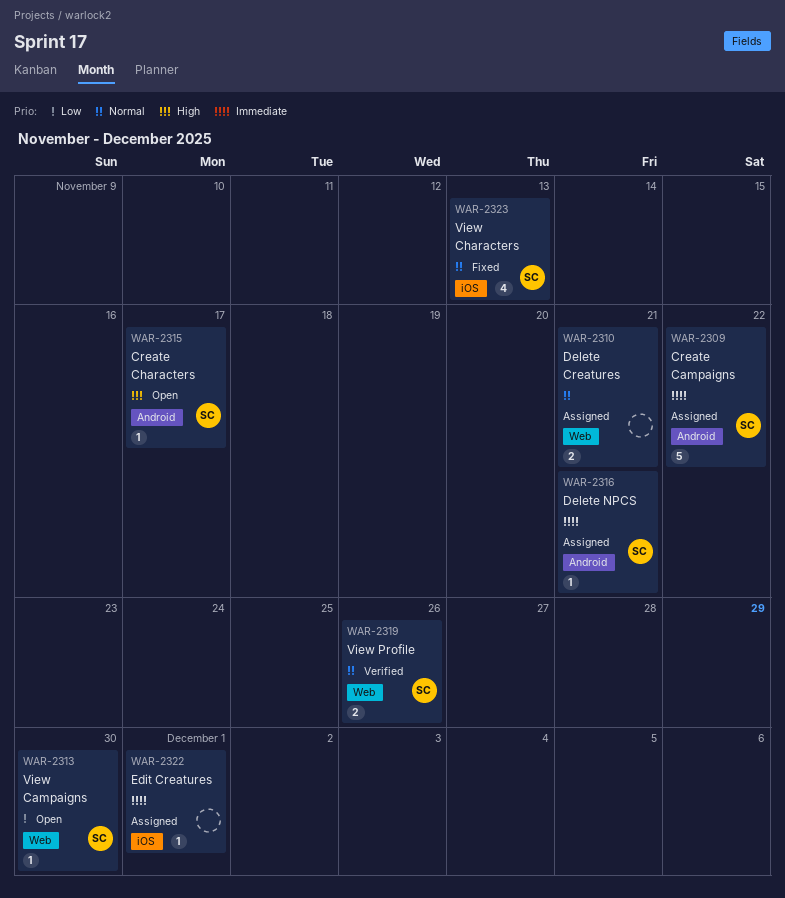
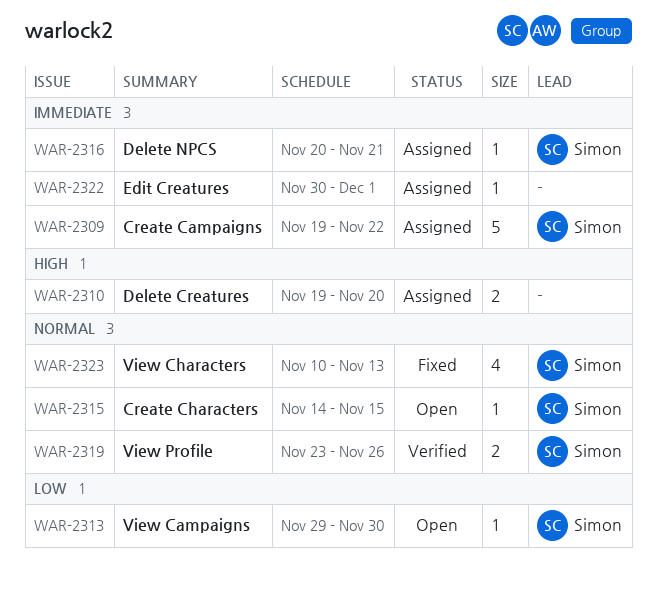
WAR-2310, priority: Normal -> High
WAR-2310, due: Nov 21 -> Nov 20
WAR-2315, priority: High -> Normal
WAR-2315, due: Nov 17 -> Nov 15

